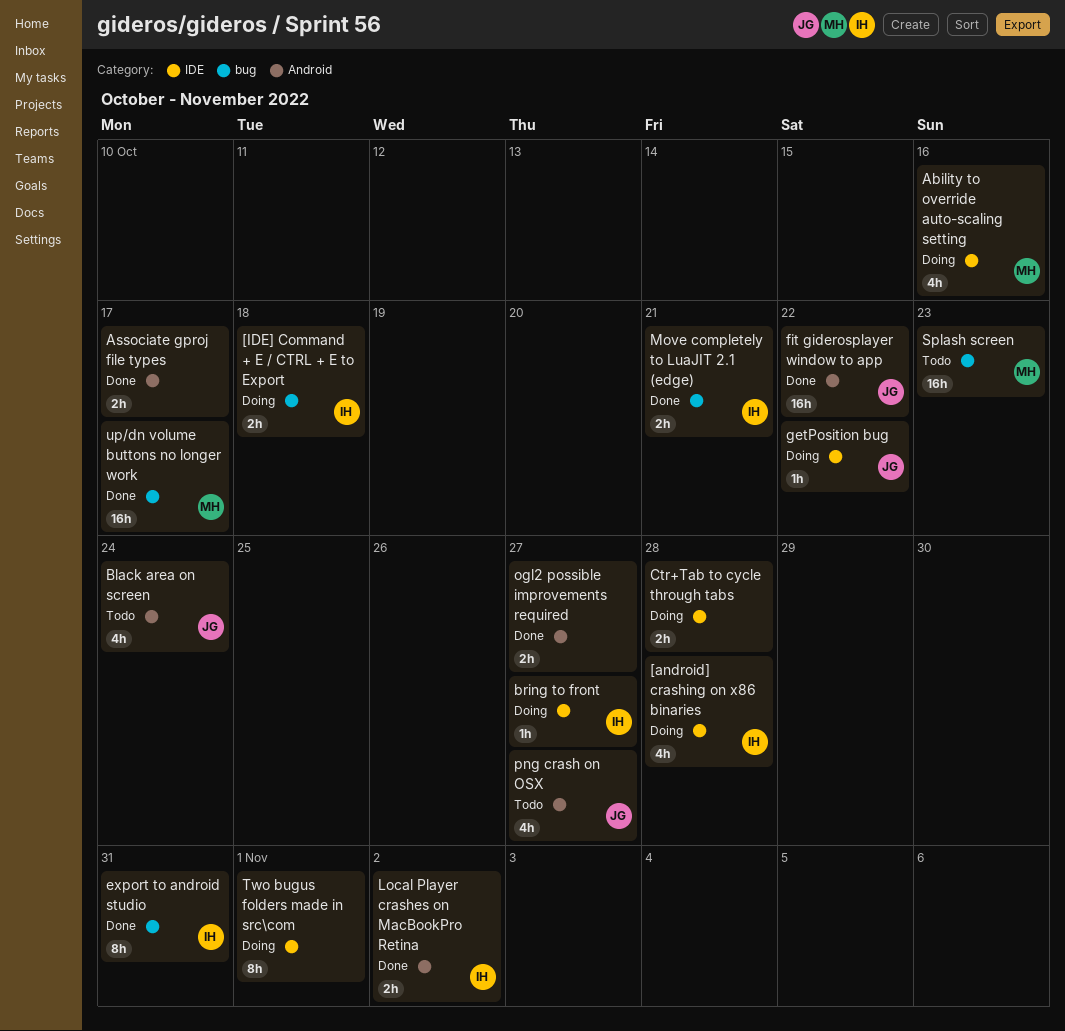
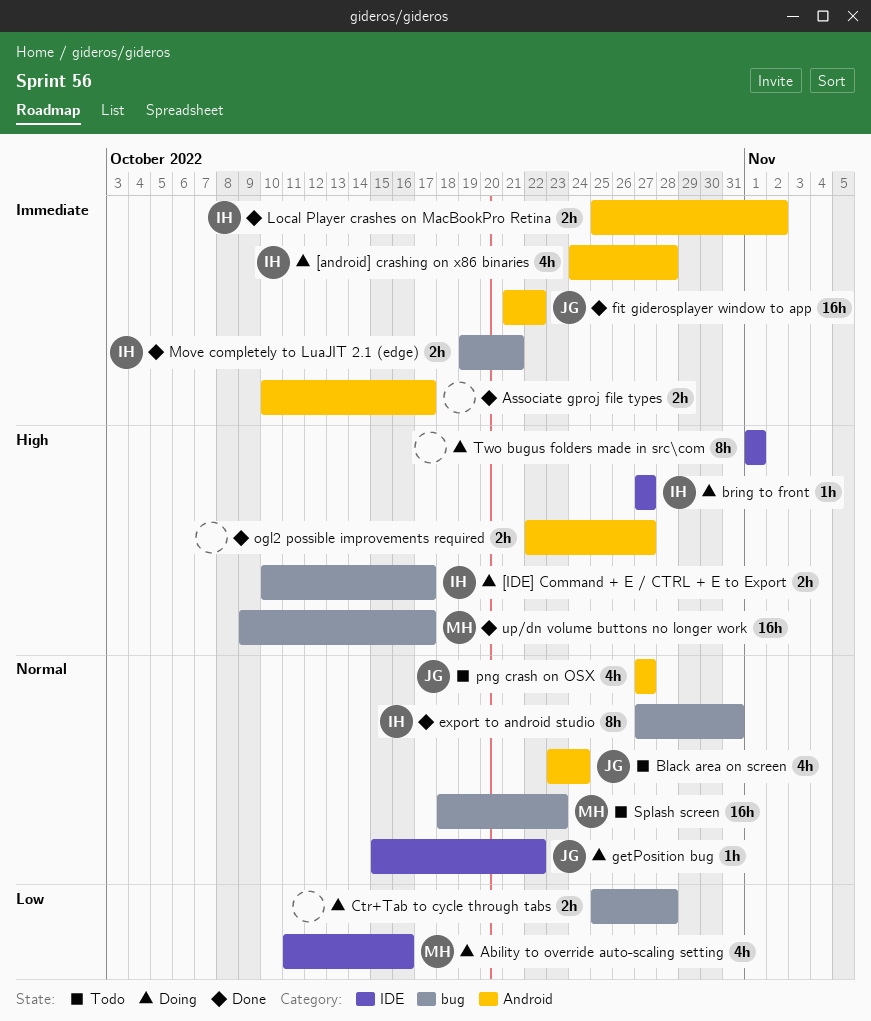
[android] crashing on x86 binaries, label: IDE -> Android
[IDE] Command + E / CTRL + E to Export, due: Oct 18 -> Oct 17
Ctr+Tab to cycle through tabs, label: IDE -> bug

